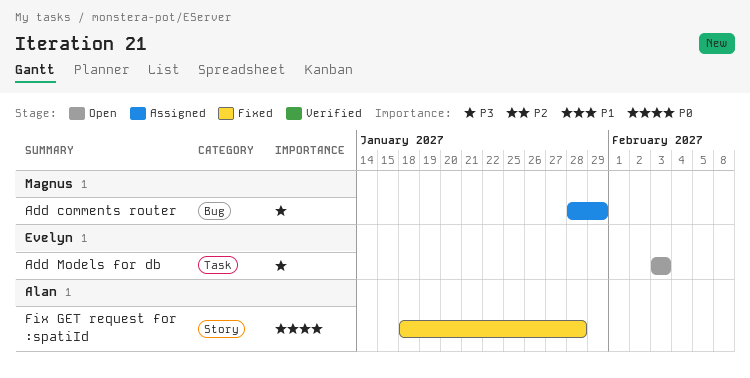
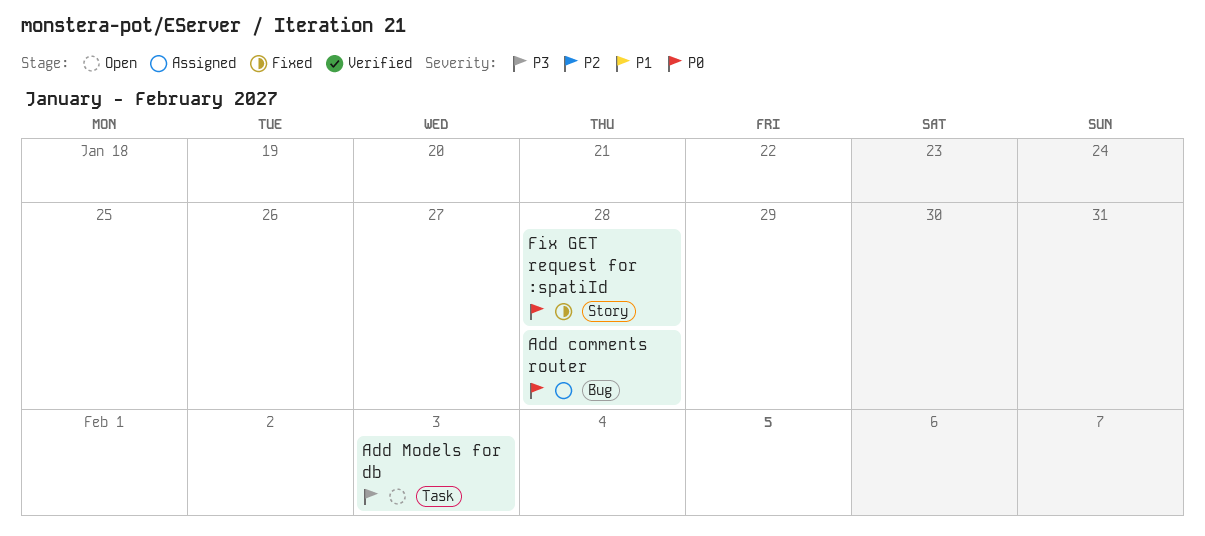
Add comments router, priority: P3 -> P0
Add comments router, due: Jan 29 -> Jan 28

